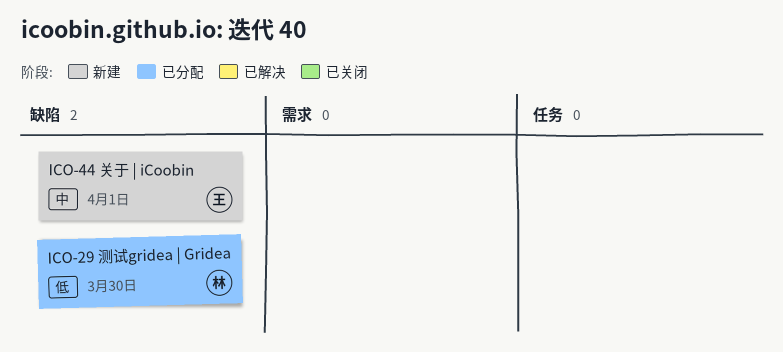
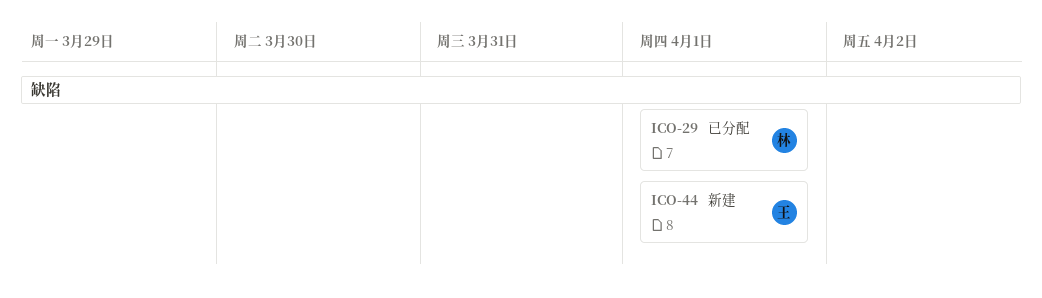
ICO-29, due: Mar 30 -> Apr 1

